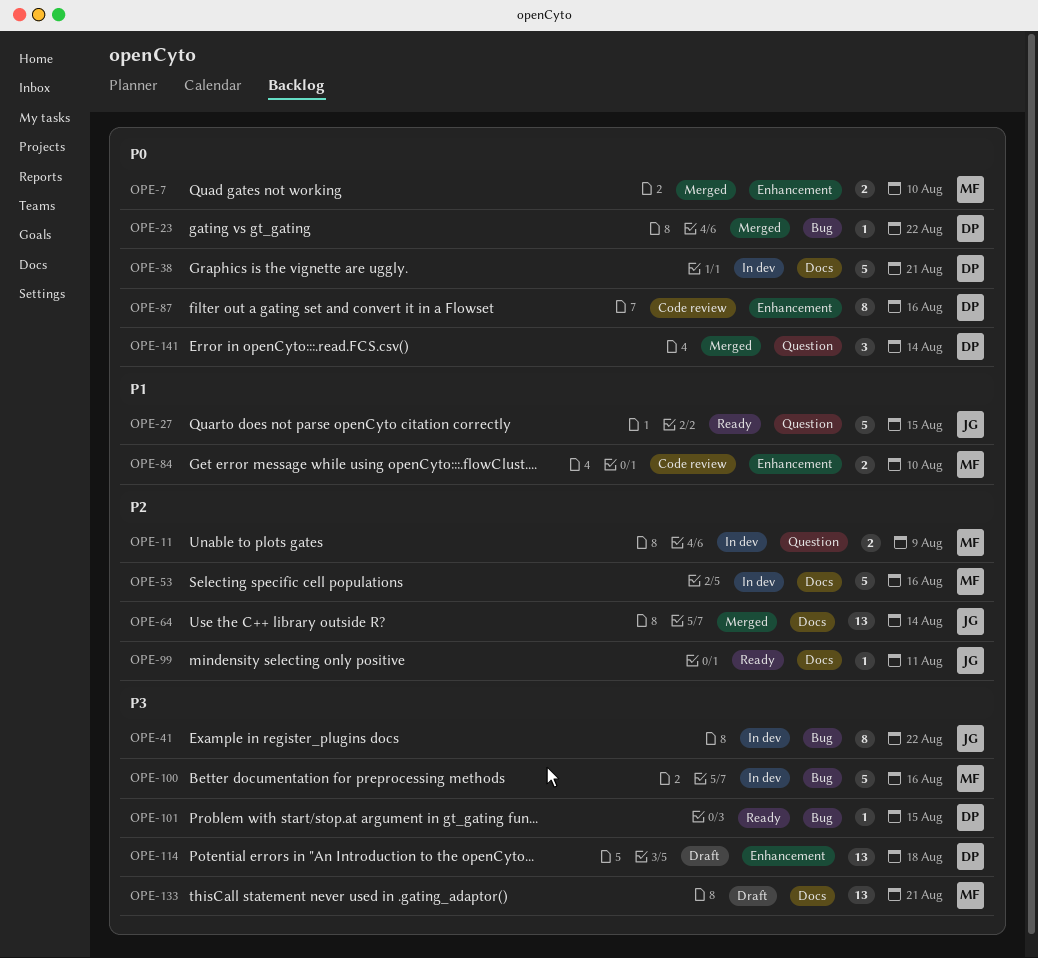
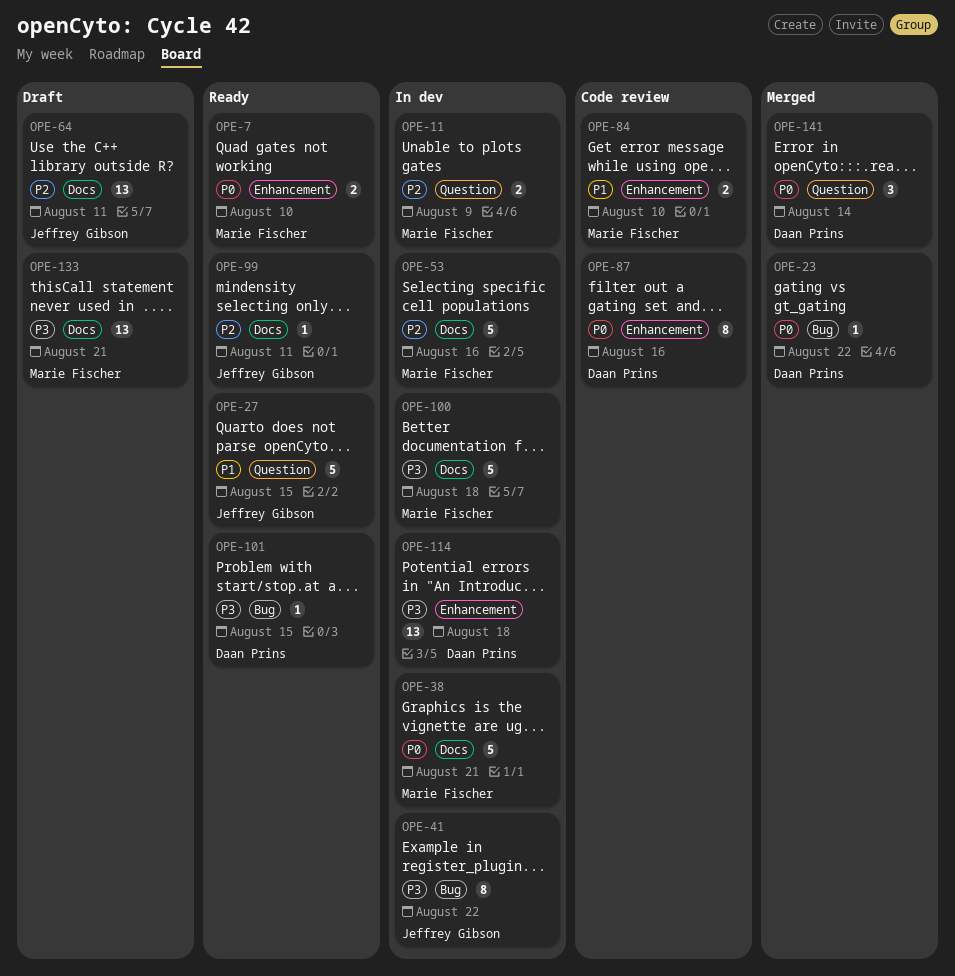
OPE-7, status: Merged -> Ready
OPE-38, owner: Daan Prins -> Marie Fischer
OPE-64, status: Merged -> Draft
OPE-64, due: Aug 14 -> Aug 11
OPE-100, label: Bug -> Docs
OPE-100, due: Aug 16 -> Aug 18
OPE-114, status: Draft -> In dev

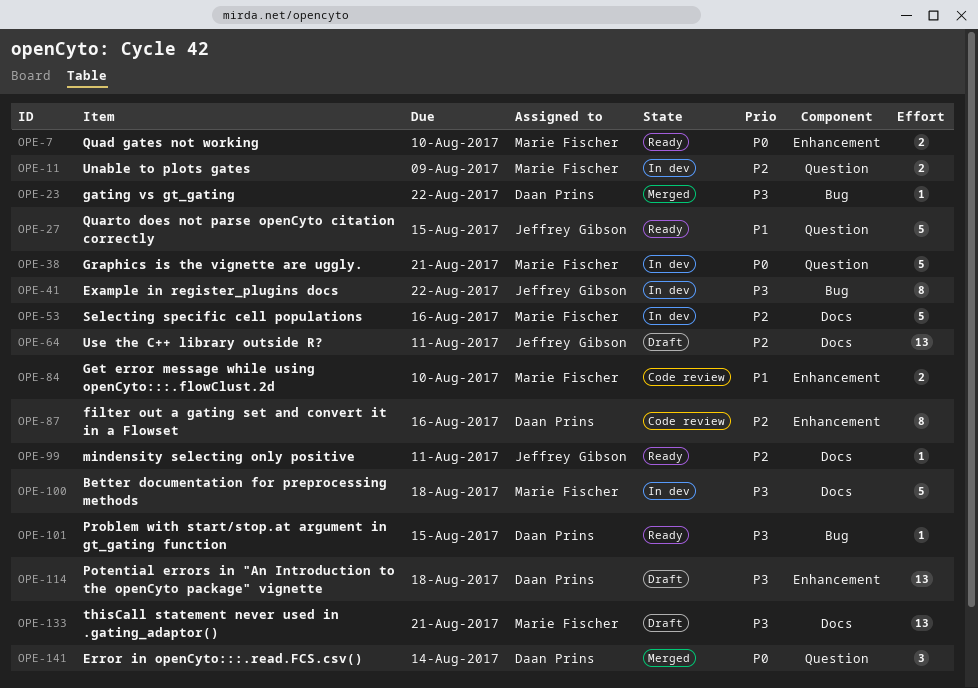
OPE-23, priority: P0 -> P3
OPE-38, label: Docs -> Question
OPE-87, priority: P0 -> P2
OPE-114, status: In dev -> Draft

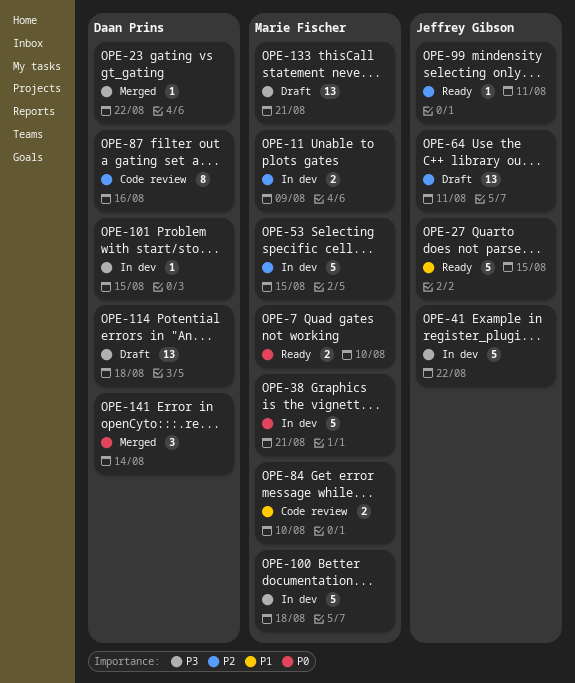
OPE-41, estimate: 8 -> 5
OPE-53, due: Aug 16 -> Aug 15
OPE-101, status: Ready -> In dev

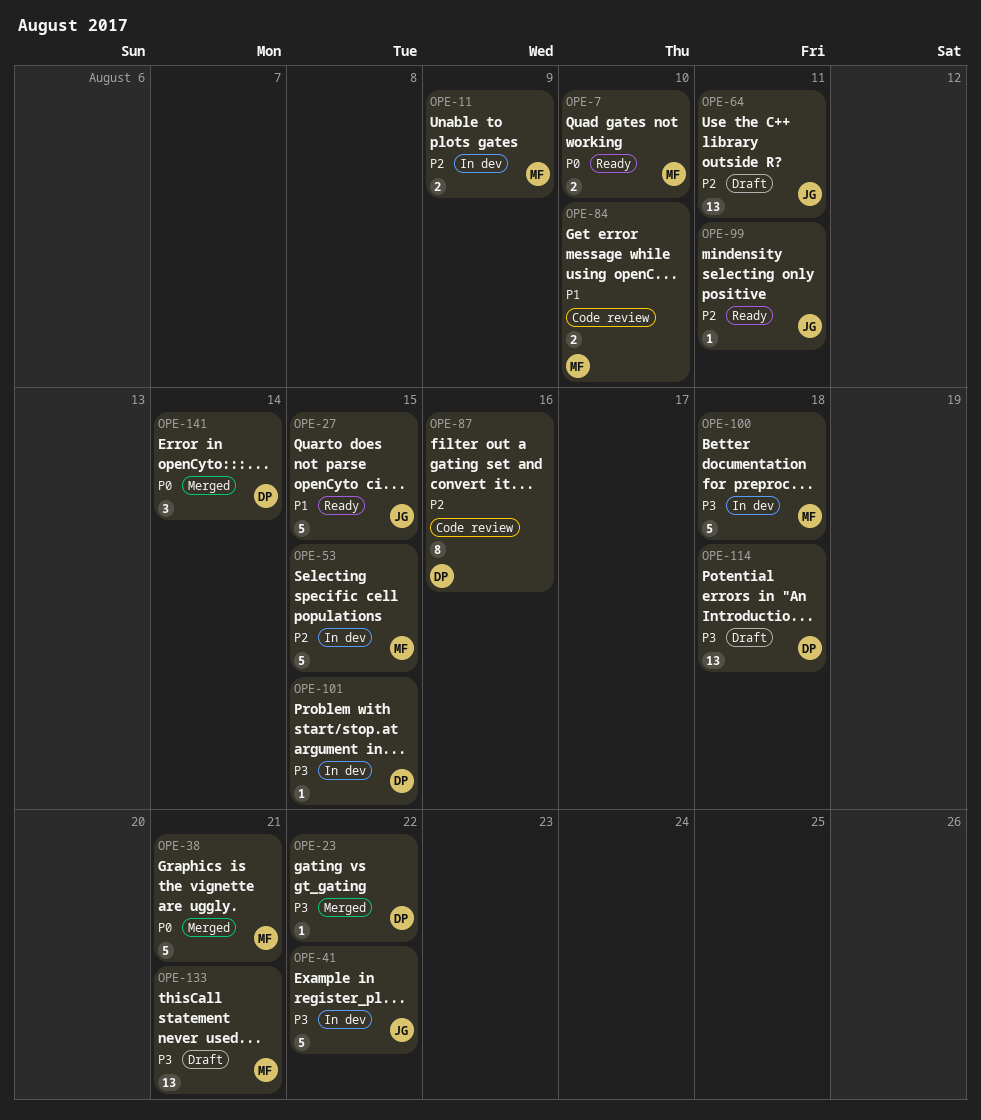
OPE-38, status: In dev -> Merged

